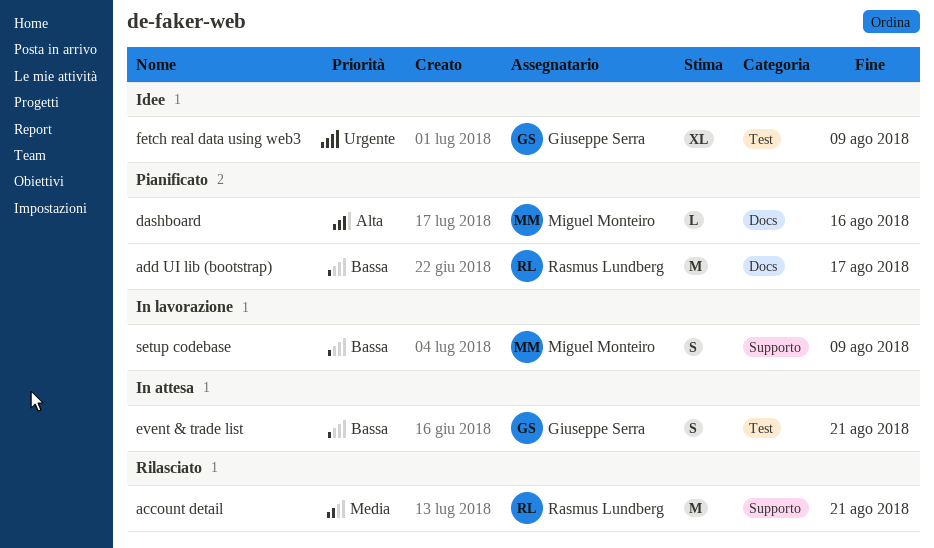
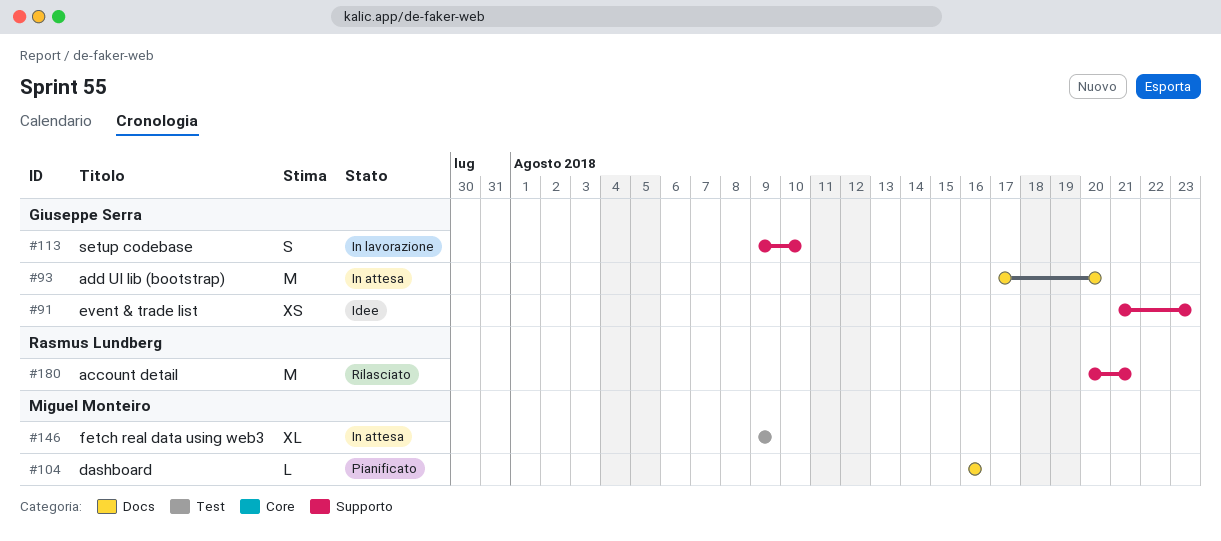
add UI lib (bootstrap), status: Pianificato -> In attesa
add UI lib (bootstrap), owner: Rasmus Lundberg -> Giuseppe Serra
add UI lib (bootstrap), due: Aug 17 -> Aug 20
event & trade list, status: In attesa -> Idee
event & trade list, label: Test -> Supporto
event & trade list, estimate: S -> XS
event & trade list, due: Aug 21 -> Aug 23
fetch real data using web3, status: Idee -> In attesa
fetch real data using web3, owner: Giuseppe Serra -> Miguel Monteiro
setup codebase, owner: Miguel Monteiro -> Giuseppe Serra
setup codebase, due: Aug 9 -> Aug 10

